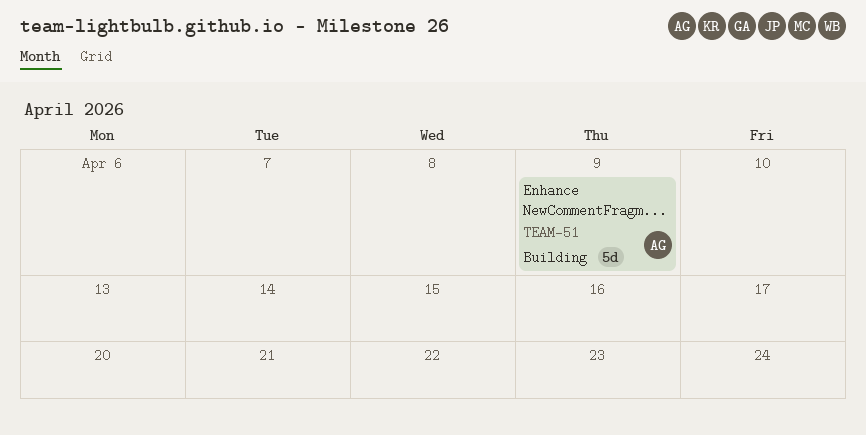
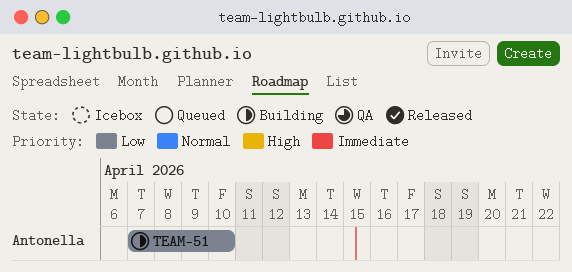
TEAM-51, due: Apr 9 -> Apr 10

